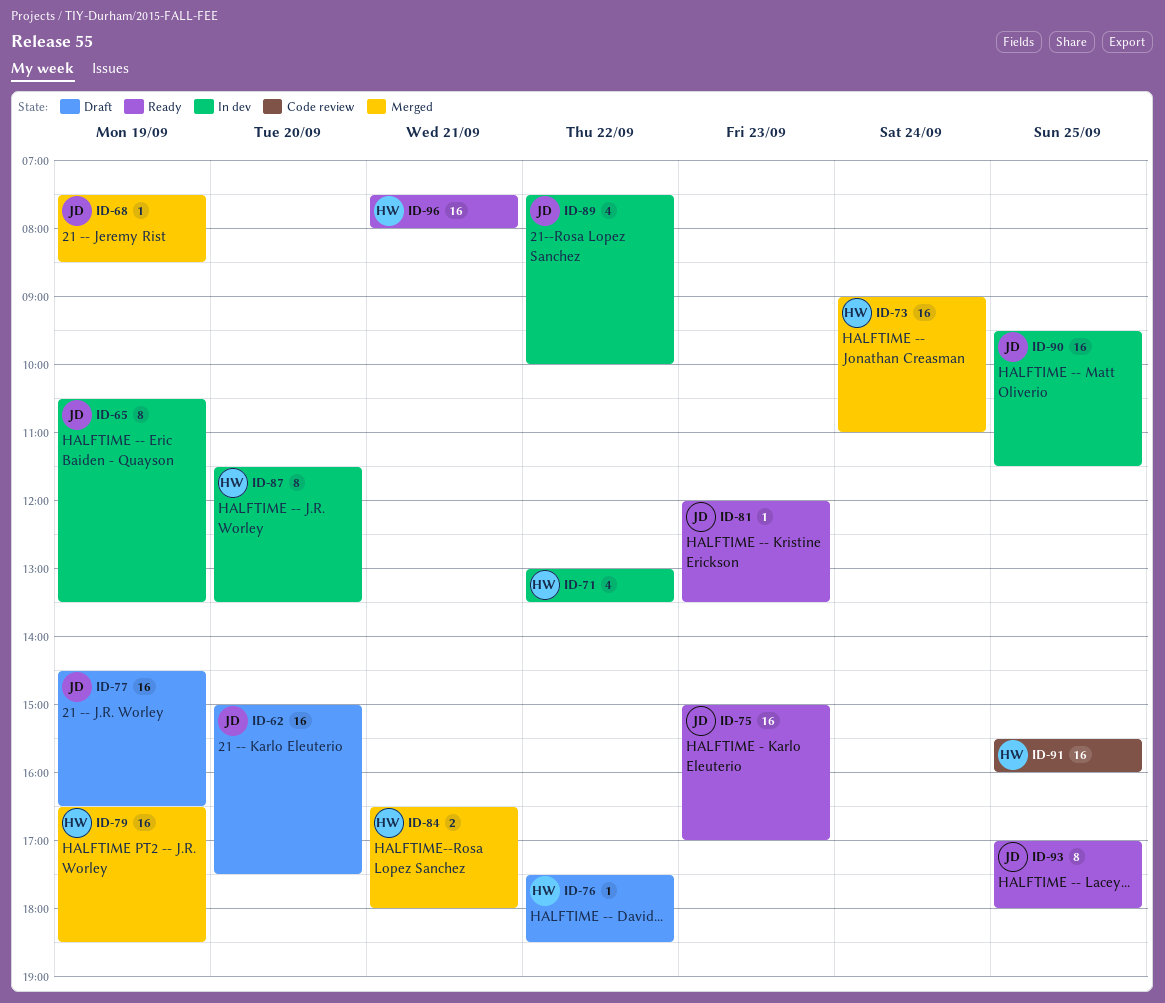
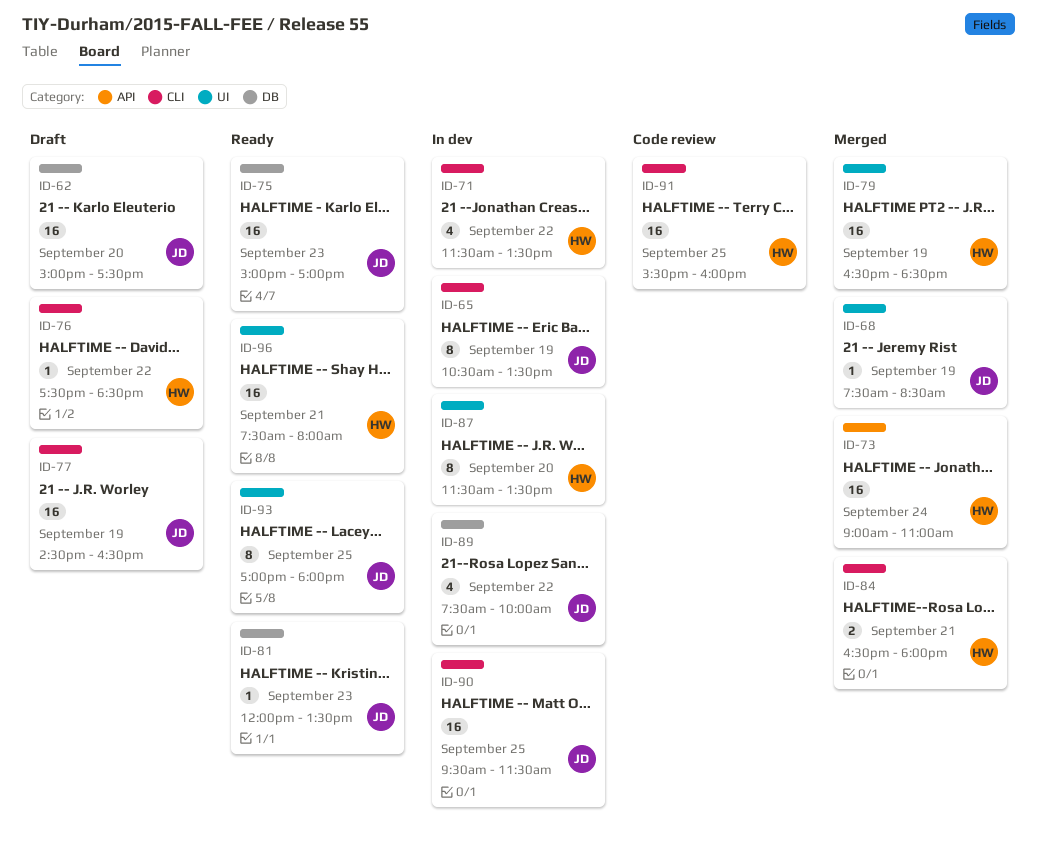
ID-71, begins: 13:00 -> 11:30

